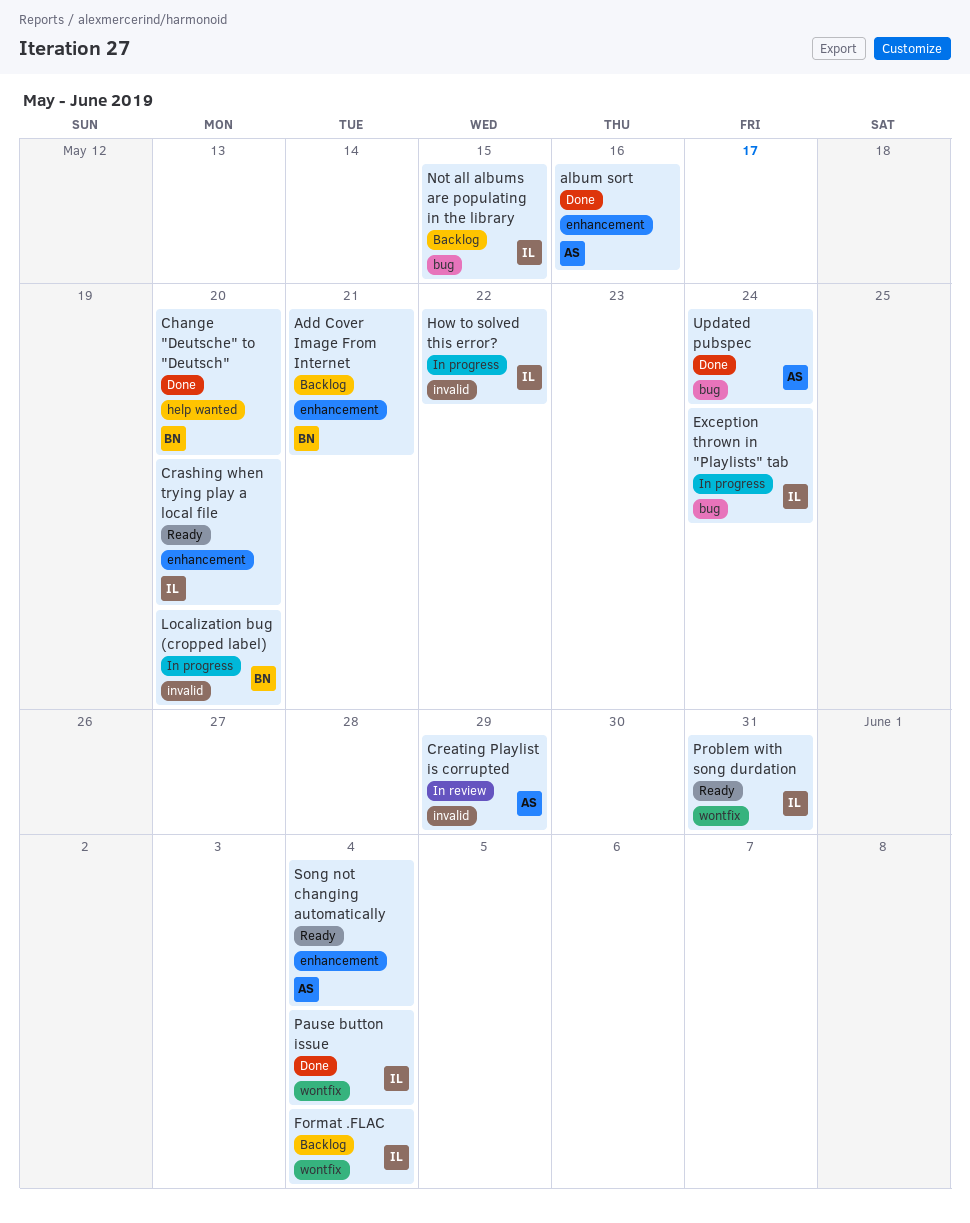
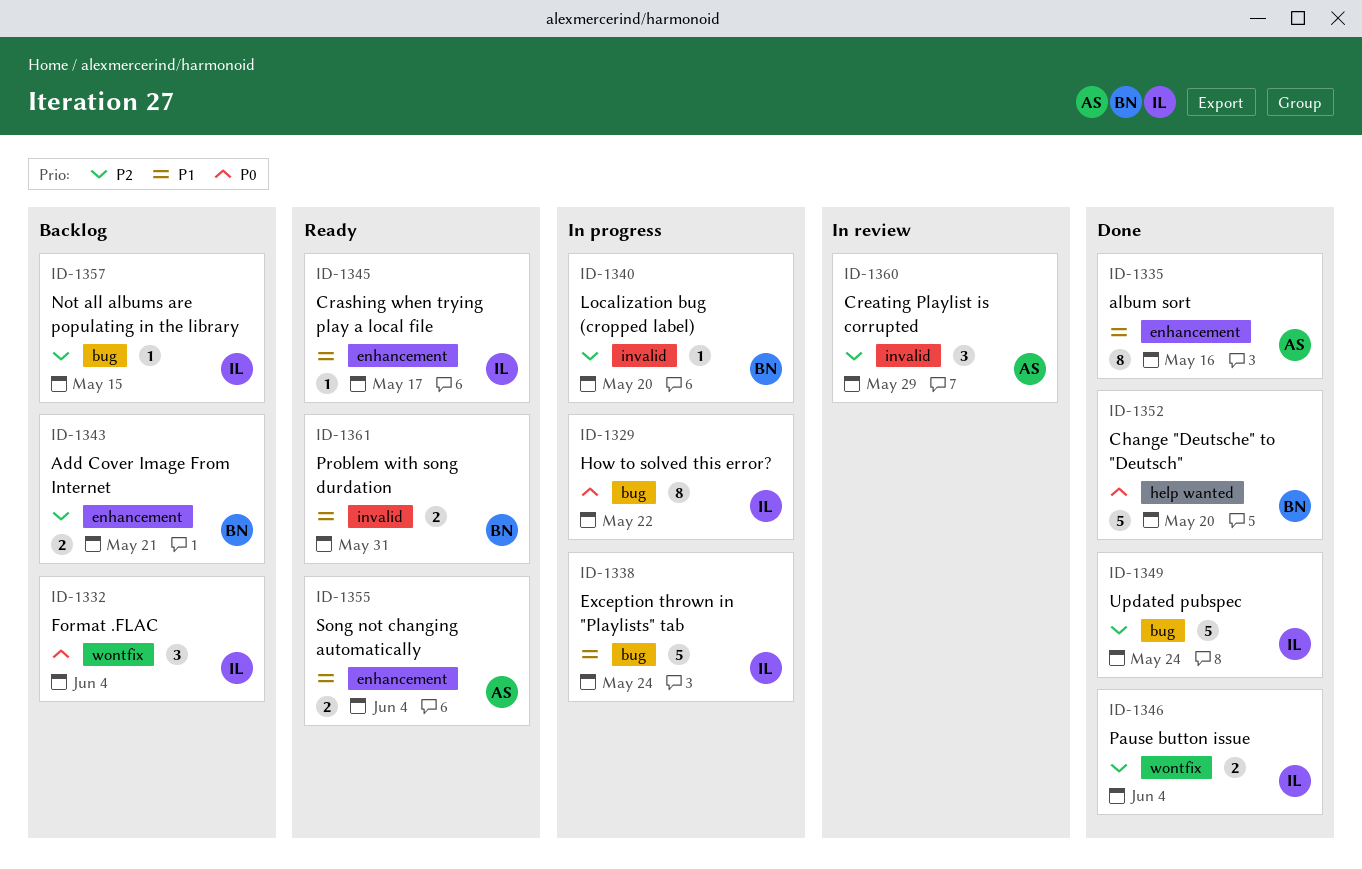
Crashing when trying play a local file, due: May 20 -> May 17
How to solved this error?, label: invalid -> bug
Problem with song durdation, owner: IL -> BN
Problem with song durdation, label: wontfix -> invalid
Updated pubspec, owner: AS -> IL

